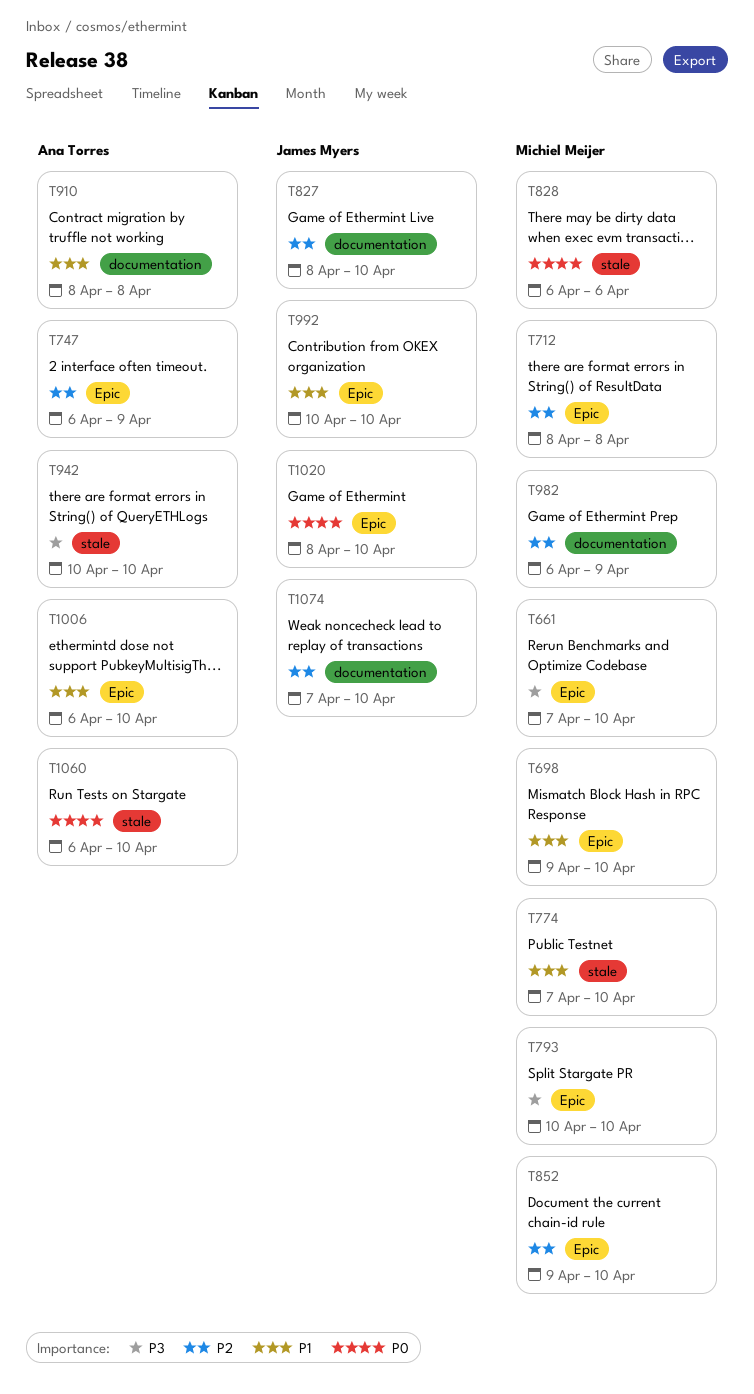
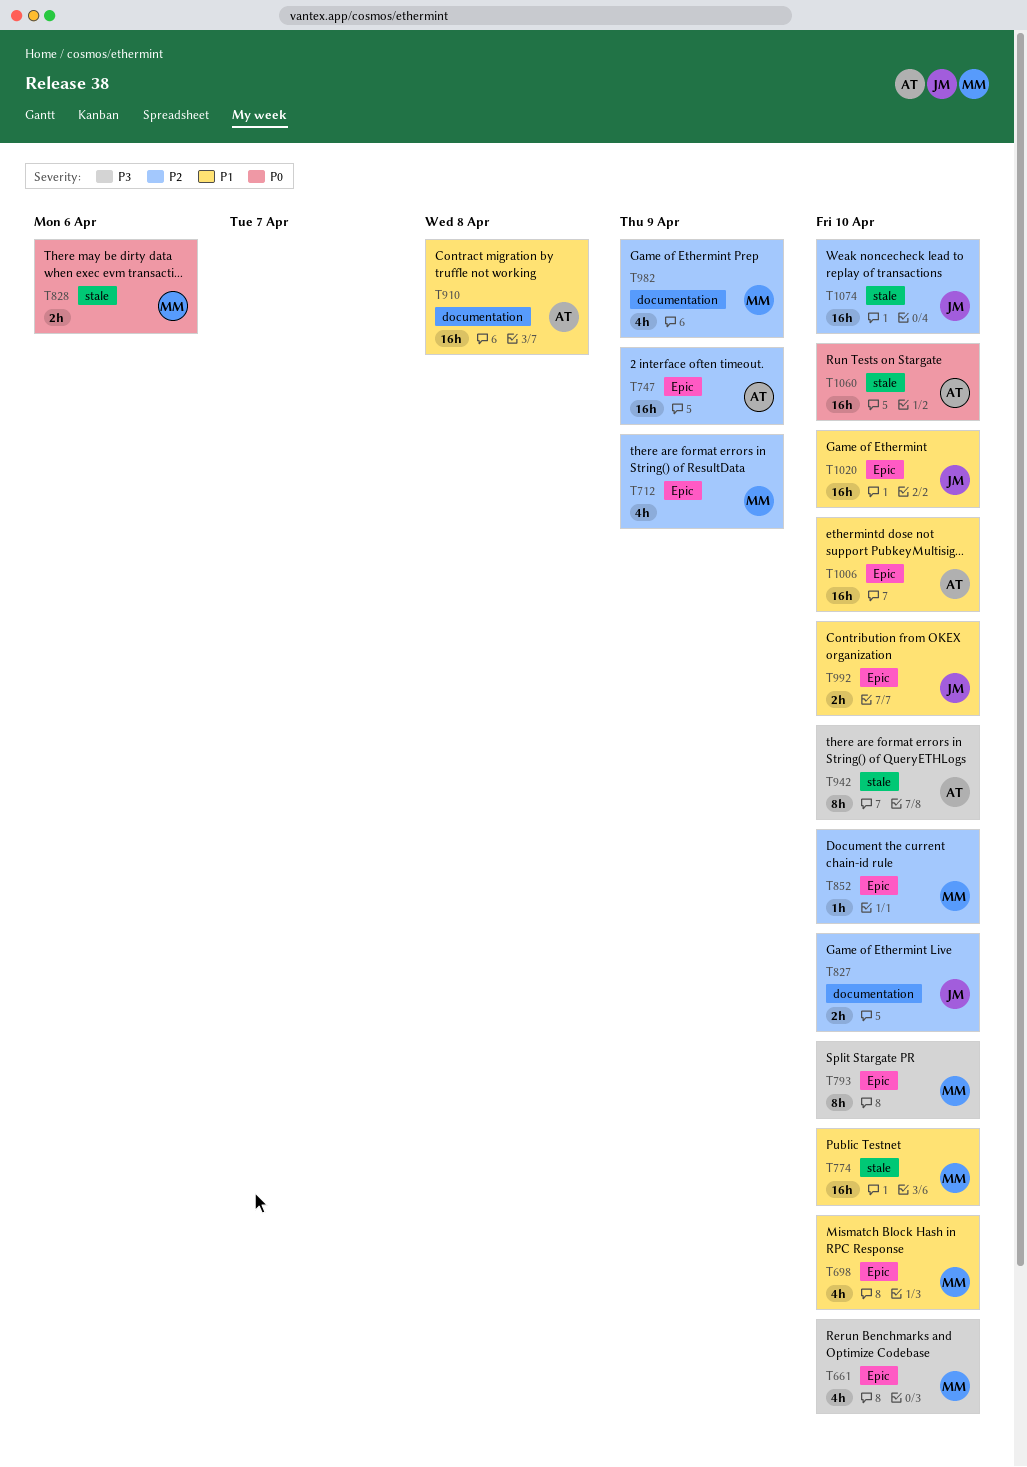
T712, due: Apr 8 -> Apr 9
T1020, priority: P0 -> P1
T1074, label: documentation -> stale

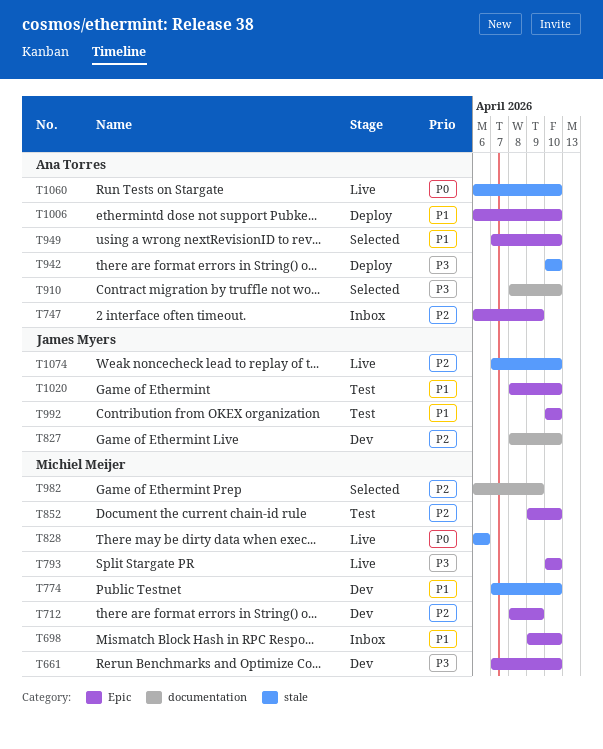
T910, priority: P1 -> P3
T910, due: Apr 8 -> Apr 10
T949: none -> present

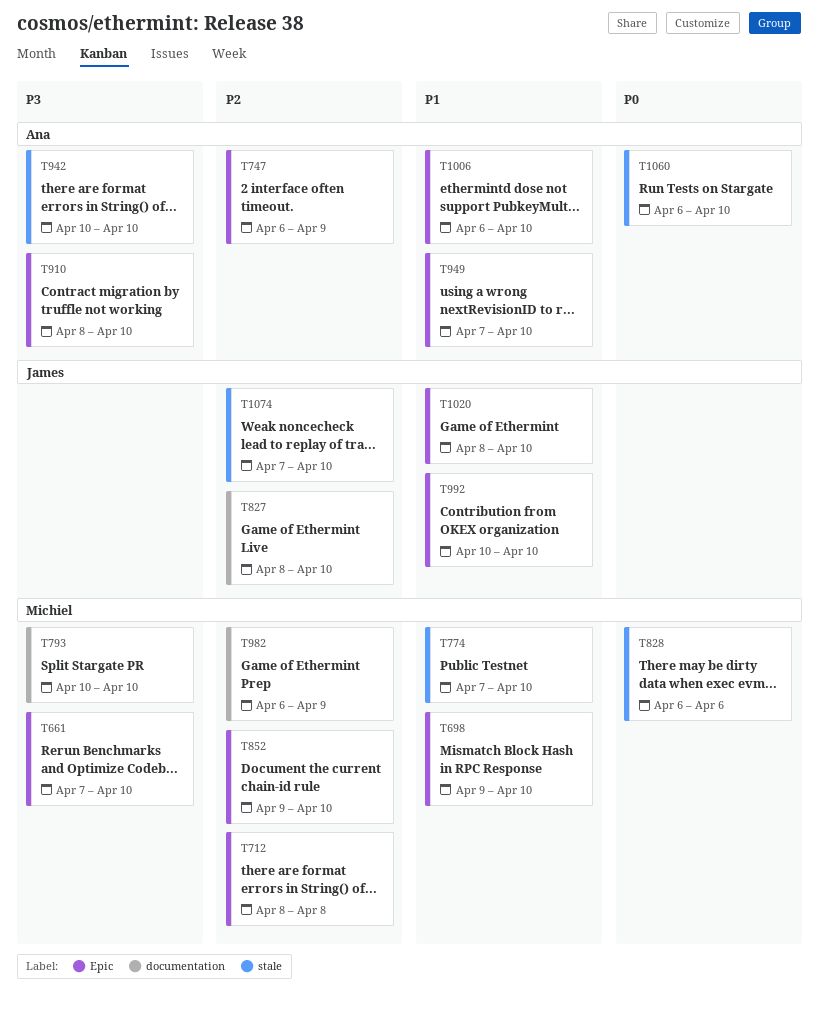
T712, due: Apr 9 -> Apr 8
T793, label: Epic -> documentation
T910, label: documentation -> Epic

